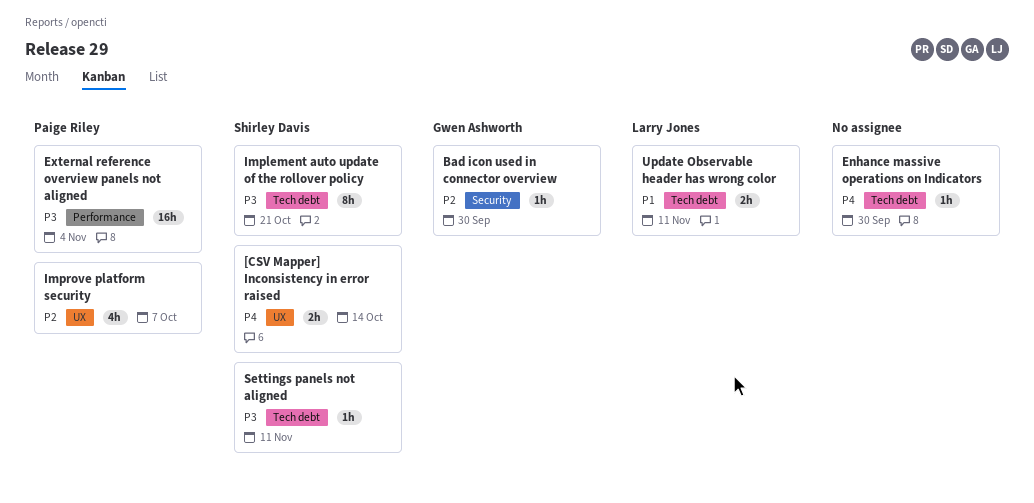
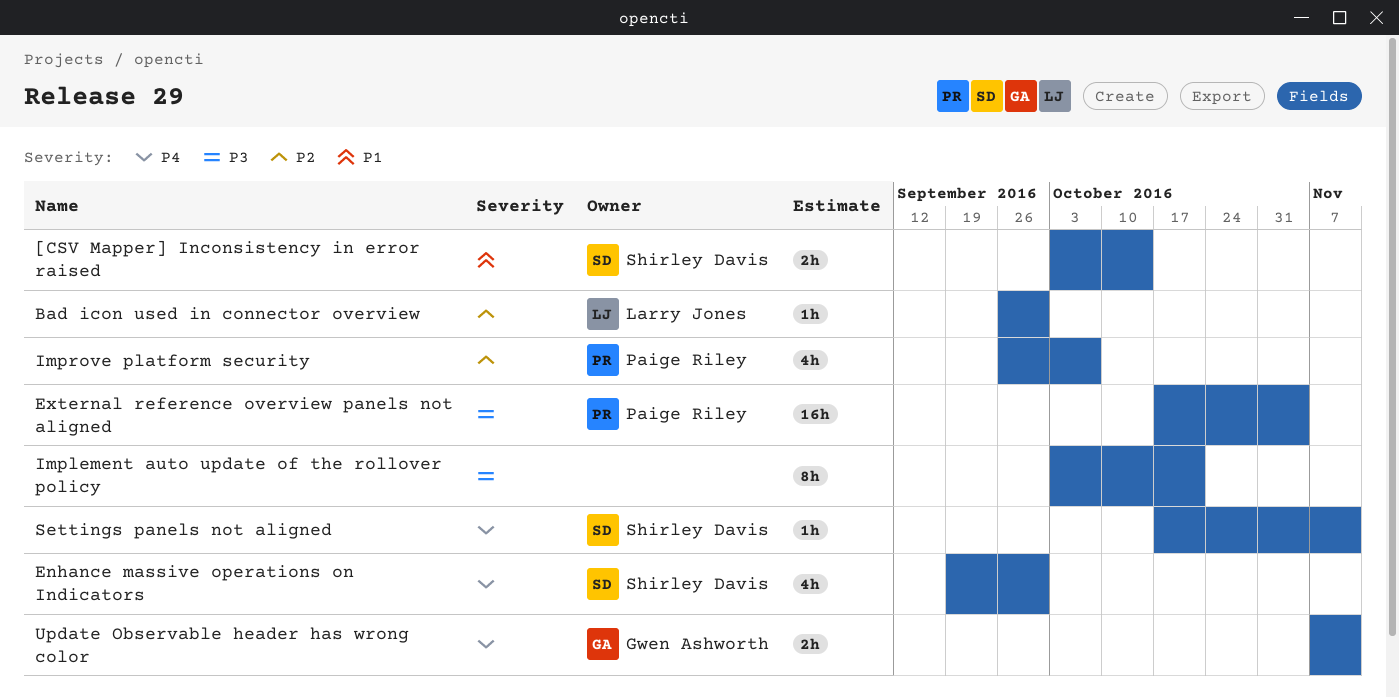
[CSV Mapper] Inconsistency in error raised, priority: P4 -> P1
Bad icon used in connector overview, owner: Gwen Ashworth -> Larry Jones
Enhance massive operations on Indicators, owner: none -> Shirley Davis
Enhance massive operations on Indicators, estimate: 1h -> 4h
Implement auto update of the rollover policy, owner: Shirley Davis -> none
Settings panels not aligned, priority: P3 -> P4
Update Observable header has wrong color, owner: Larry Jones -> Gwen Ashworth
Update Observable header has wrong color, priority: P1 -> P4

